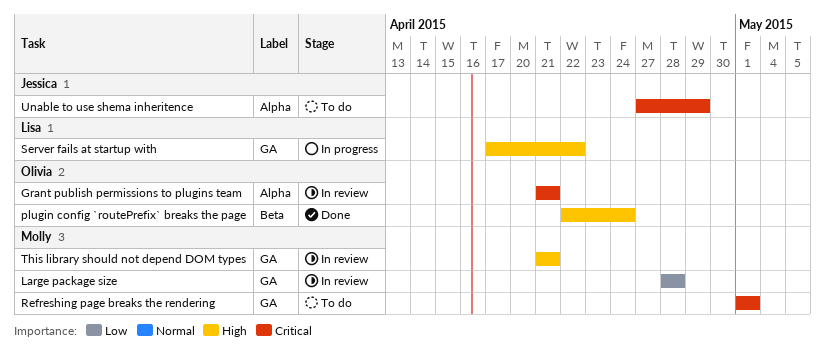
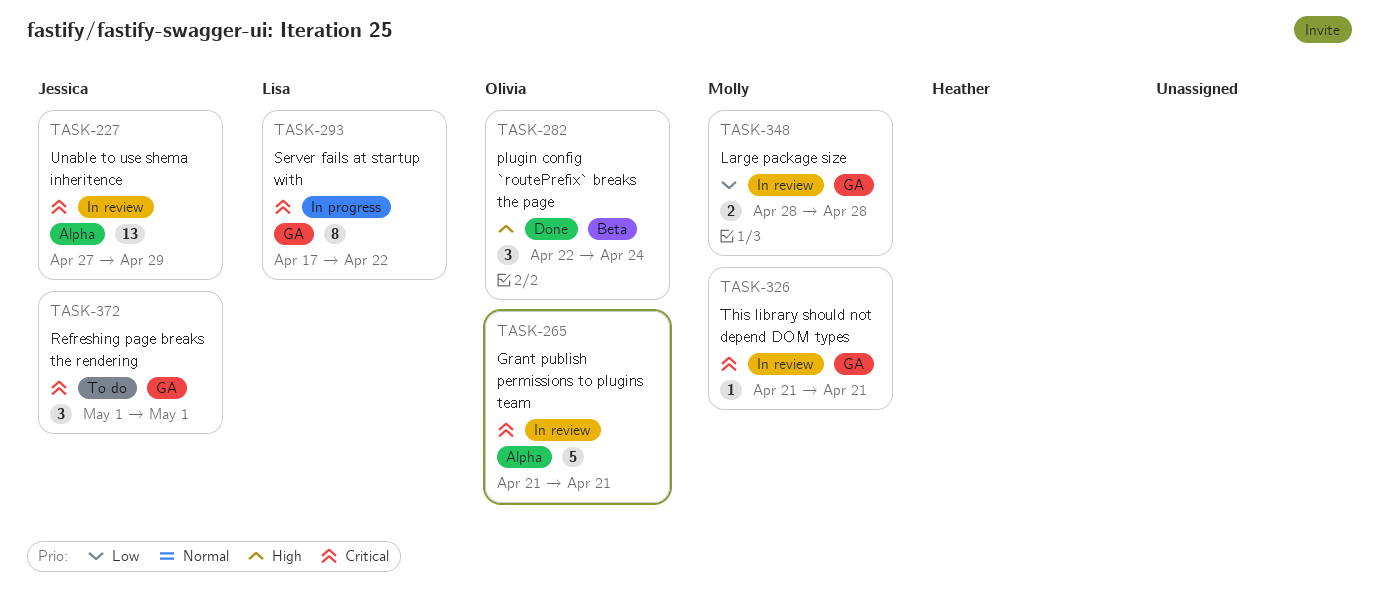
Refreshing page breaks the rendering, owner: Molly -> Jessica
Server fails at startup with, priority: High -> Critical
This library should not depend DOM types, priority: High -> Critical
Unable to use shema inheritence, status: To do -> In review

